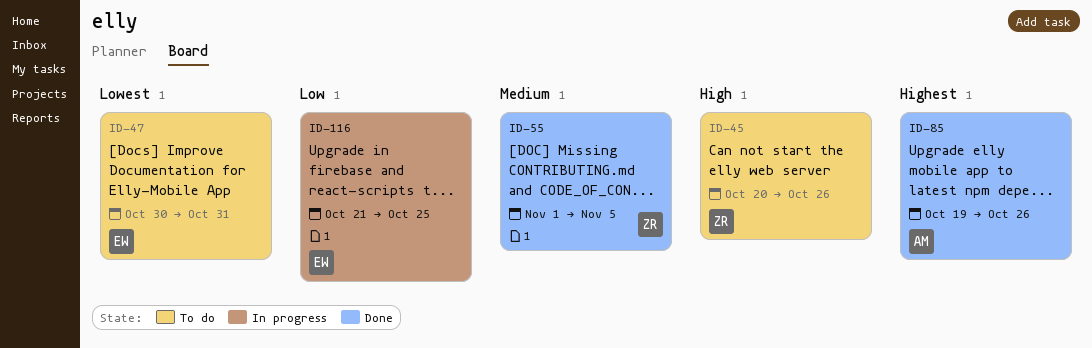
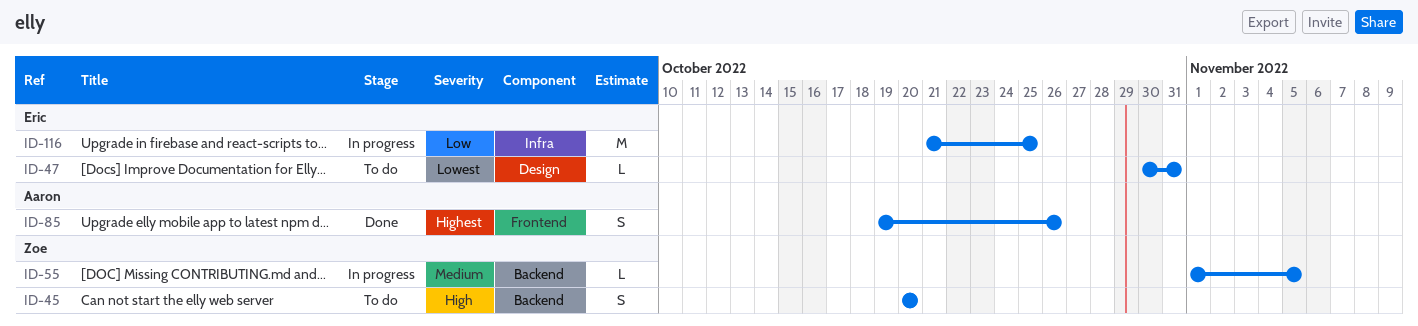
ID-45, due: Oct 26 -> Oct 20
ID-55, status: Done -> In progress

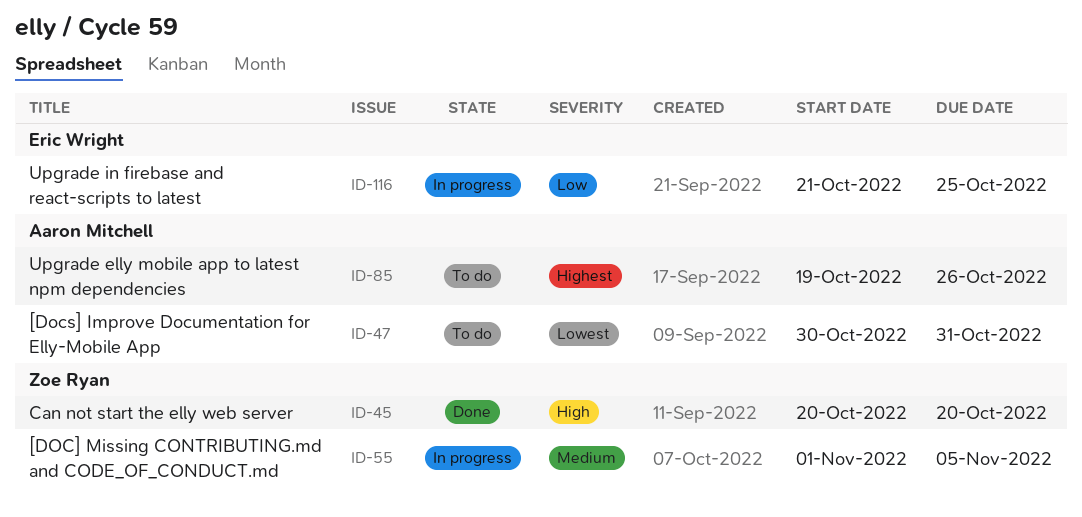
ID-45, status: To do -> Done
ID-47, owner: Eric Wright -> Aaron Mitchell
ID-85, status: Done -> To do

